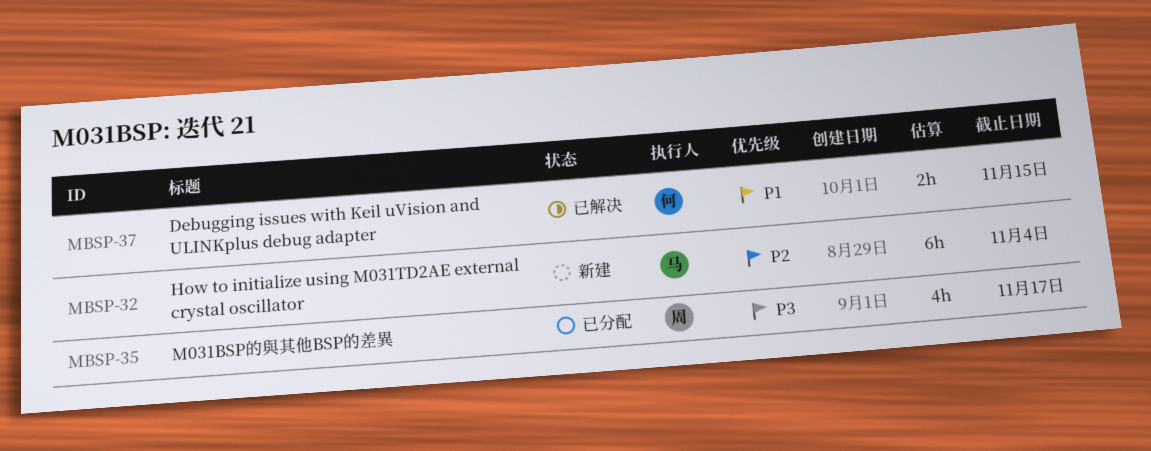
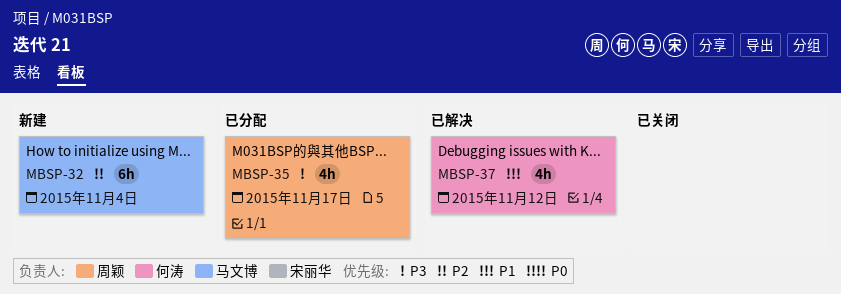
MBSP-37, estimate: 2h -> 4h
MBSP-37, due: Nov 15 -> Nov 12

